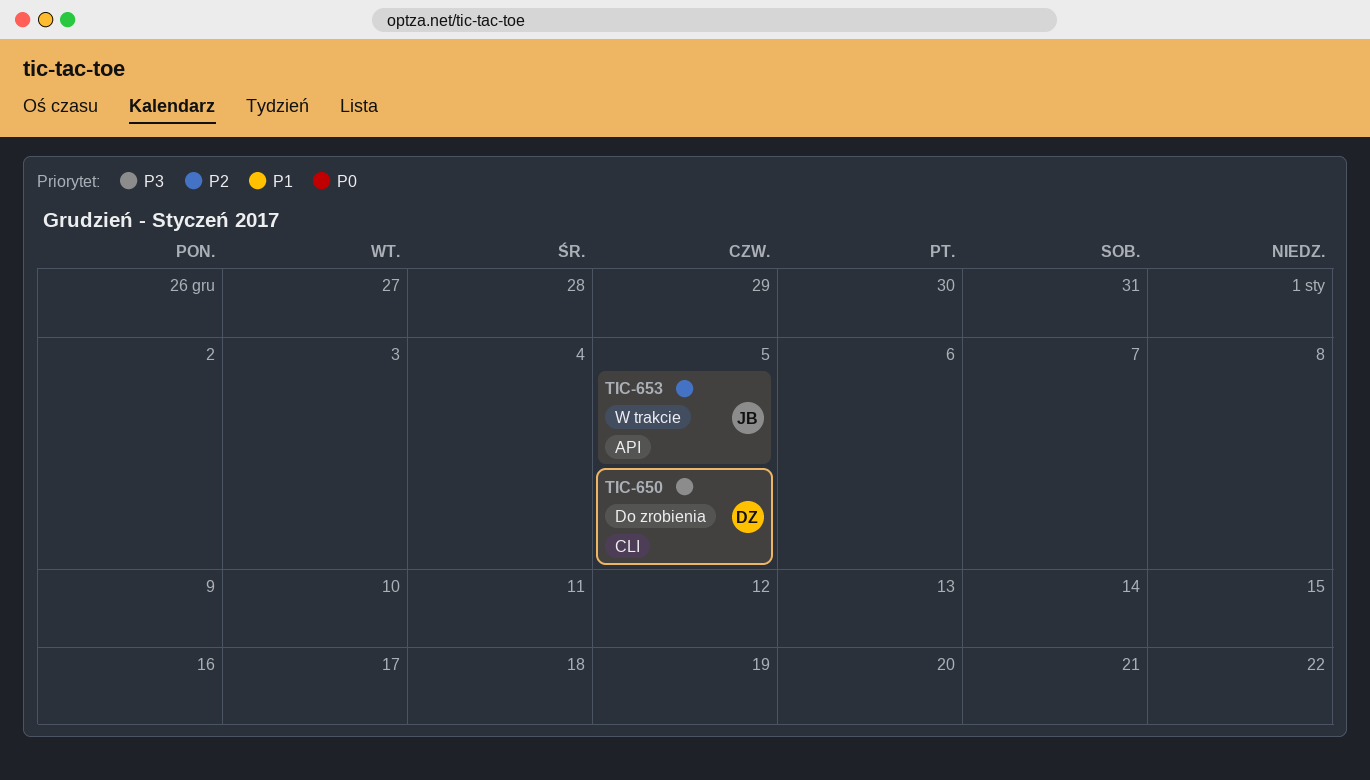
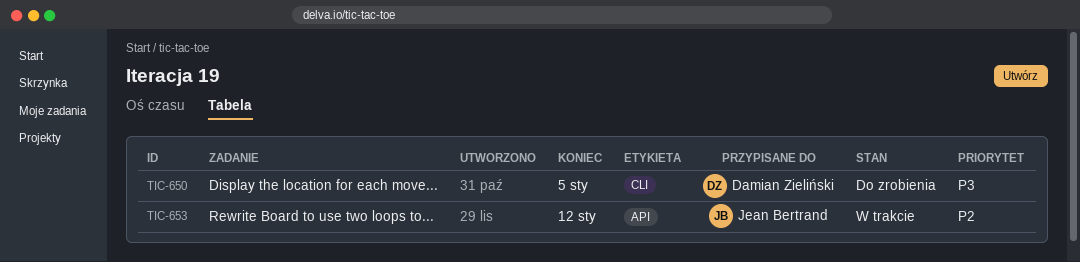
TIC-653, due: Jan 5 -> Jan 12

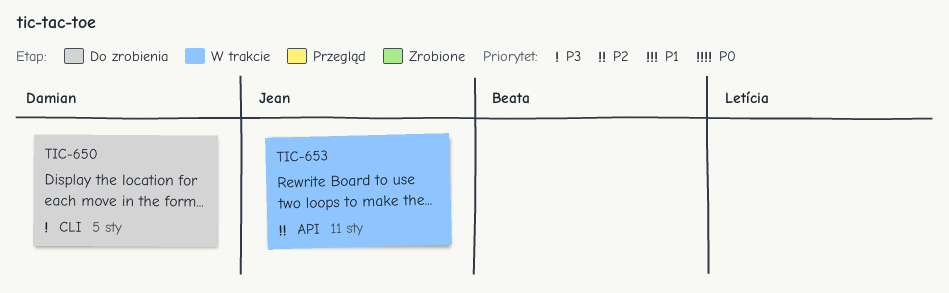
TIC-653, due: Jan 12 -> Jan 11

